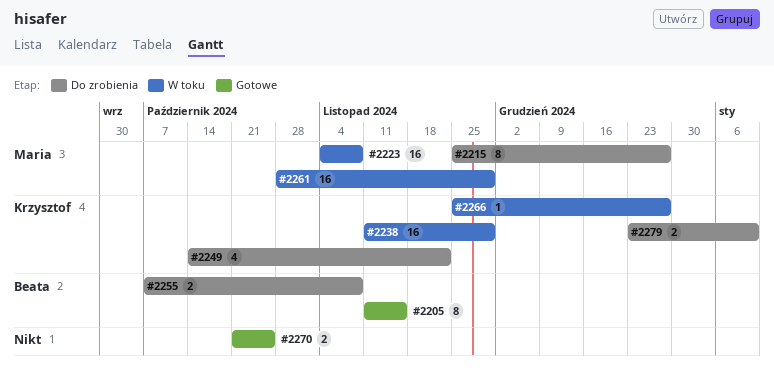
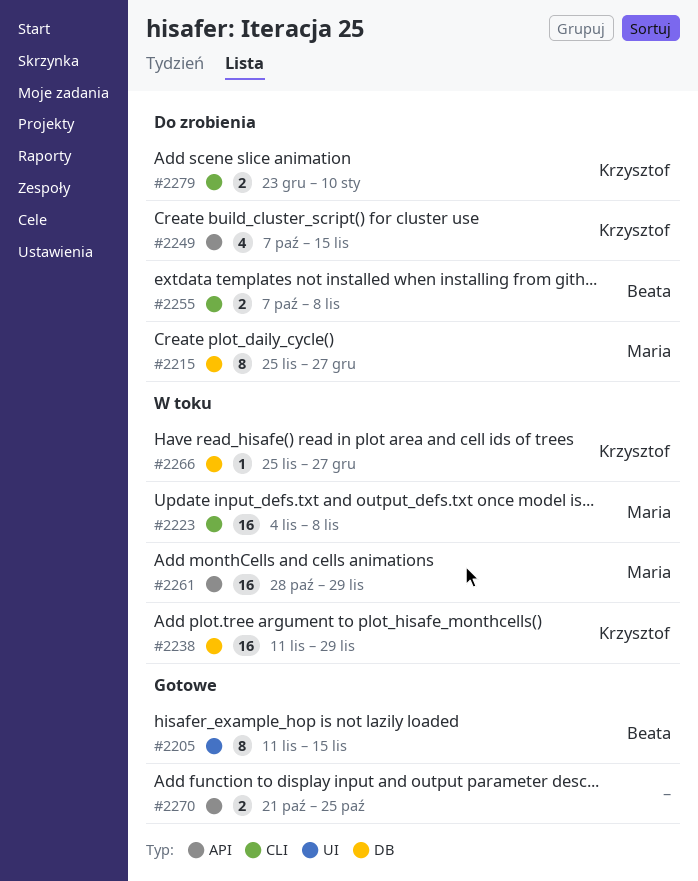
#2249, start: Oct 14 -> Oct 7
#2249, due: Nov 22 -> Nov 15

